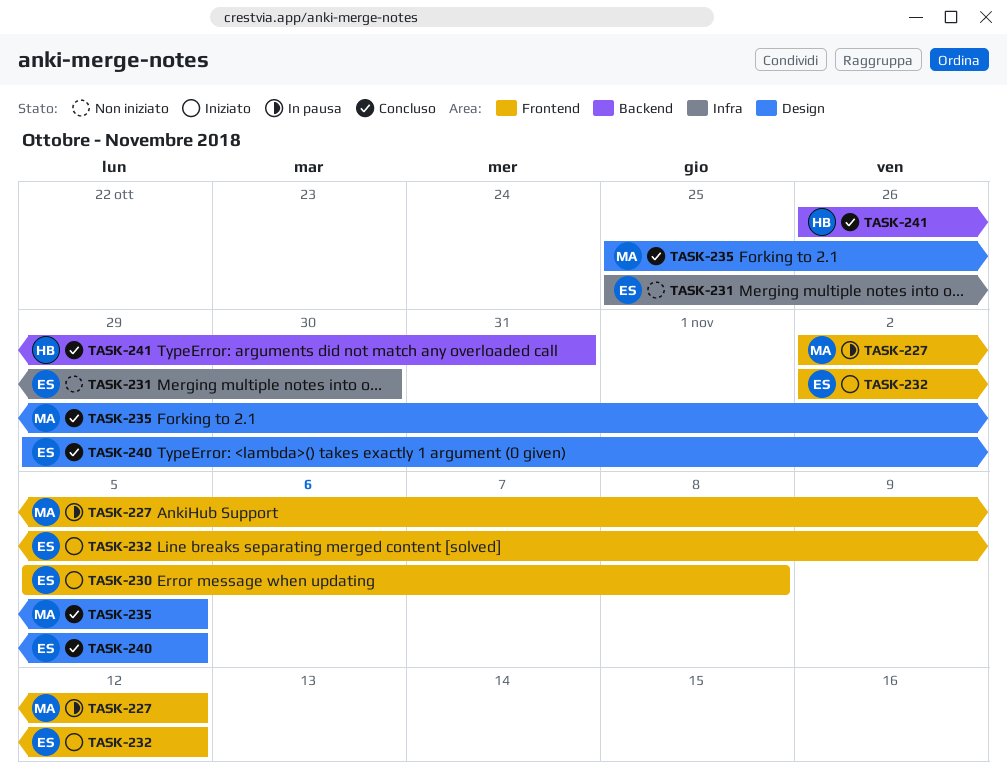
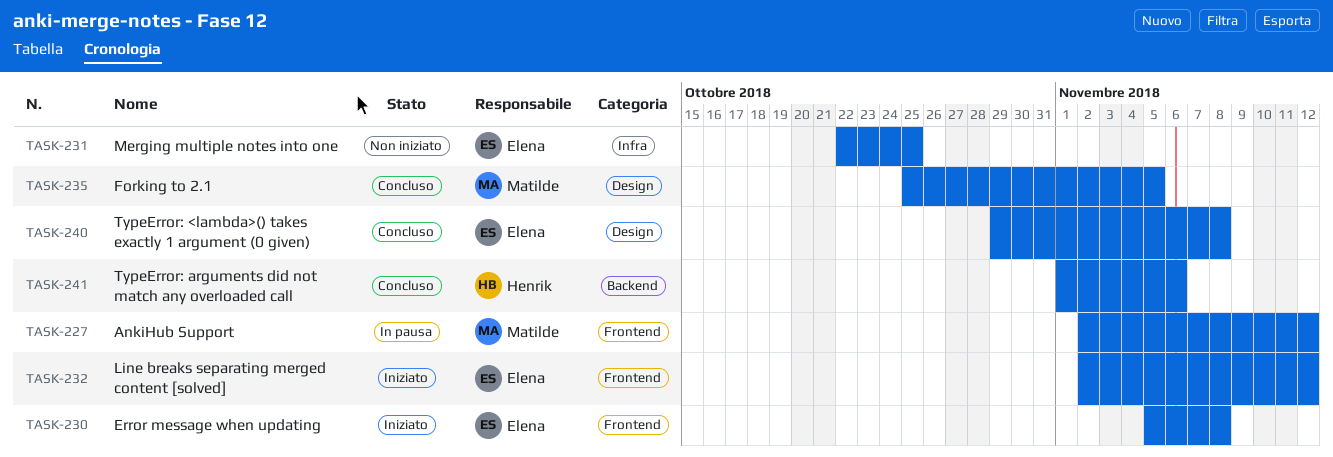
TASK-231, start: Oct 25 -> Oct 22
TASK-231, due: Oct 30 -> Oct 25
TASK-240, due: Nov 5 -> Nov 8
TASK-241, start: Oct 26 -> Nov 1
TASK-241, due: Oct 31 -> Nov 6

